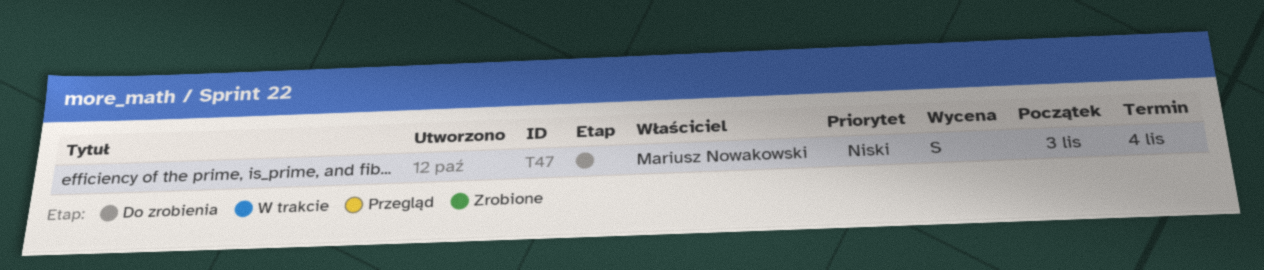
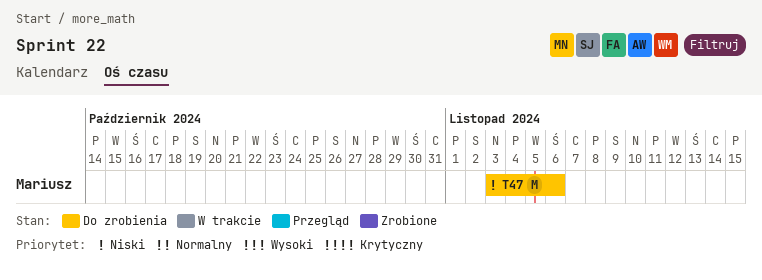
T47, estimate: S -> M
T47, due: Nov 4 -> Nov 6

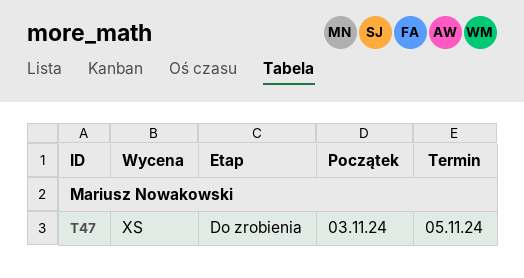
T47, estimate: M -> XS
T47, due: Nov 6 -> Nov 5

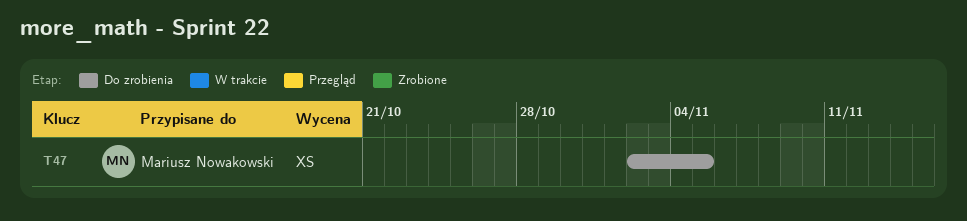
T47, start: Nov 3 -> Nov 2

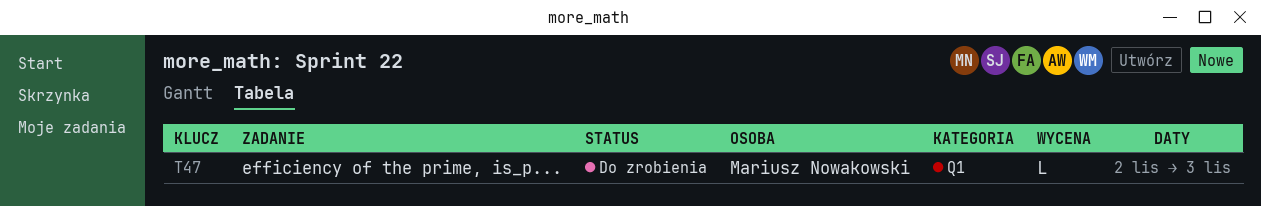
T47, estimate: XS -> L
T47, due: Nov 5 -> Nov 3

